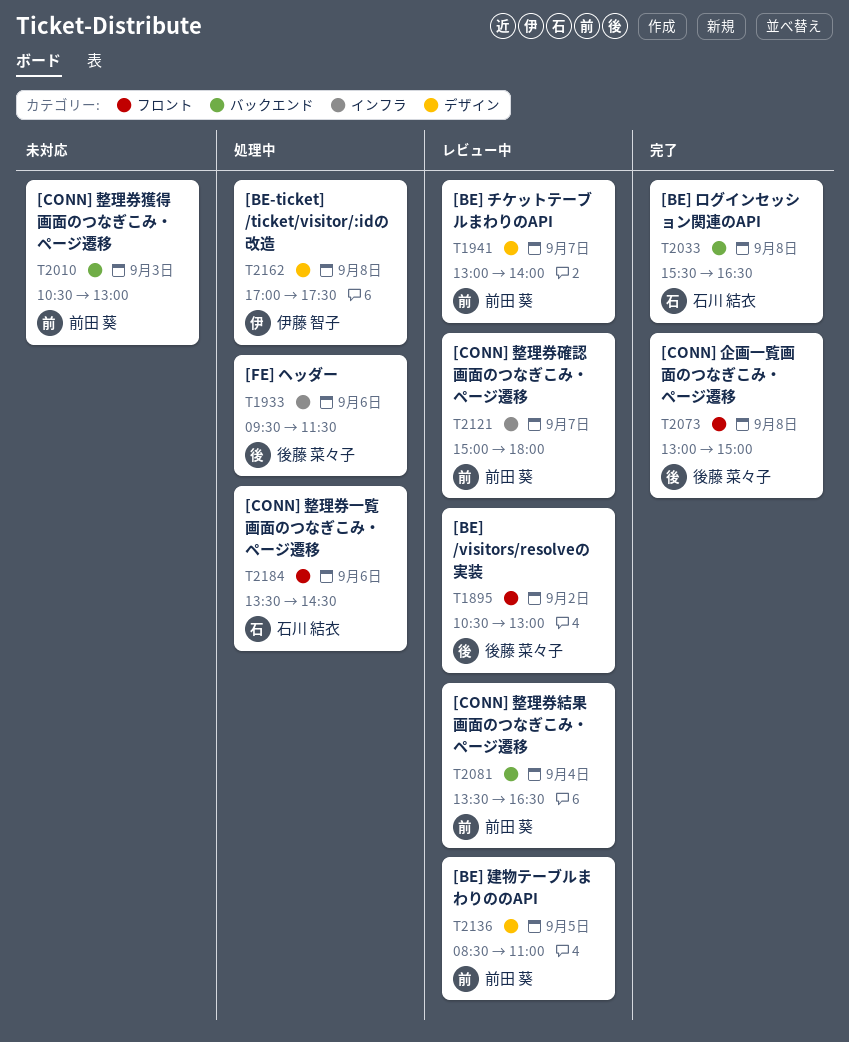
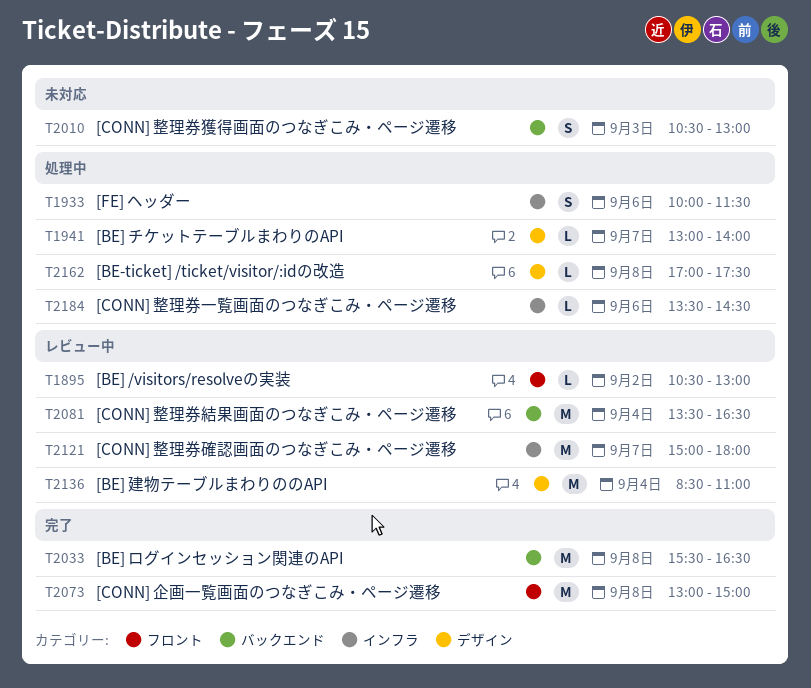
T1933, begins: 09:30 -> 10:00
T1941, status: レビュー中 -> 処理中
T2136, day: Sep 5 -> Sep 4
T2184, label: フロント -> インフラ

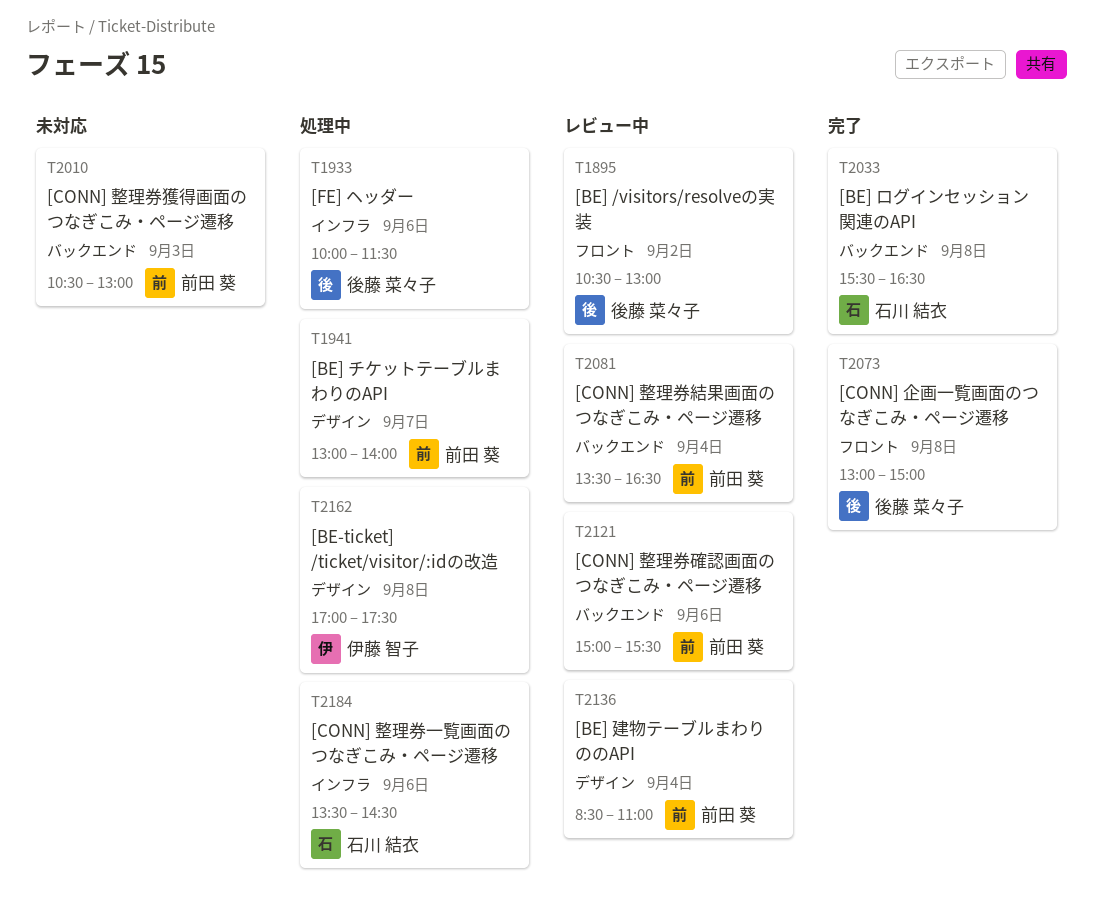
T2121, label: インフラ -> バックエンド
T2121, day: Sep 7 -> Sep 6
T2121, ends: 18:00 -> 15:30

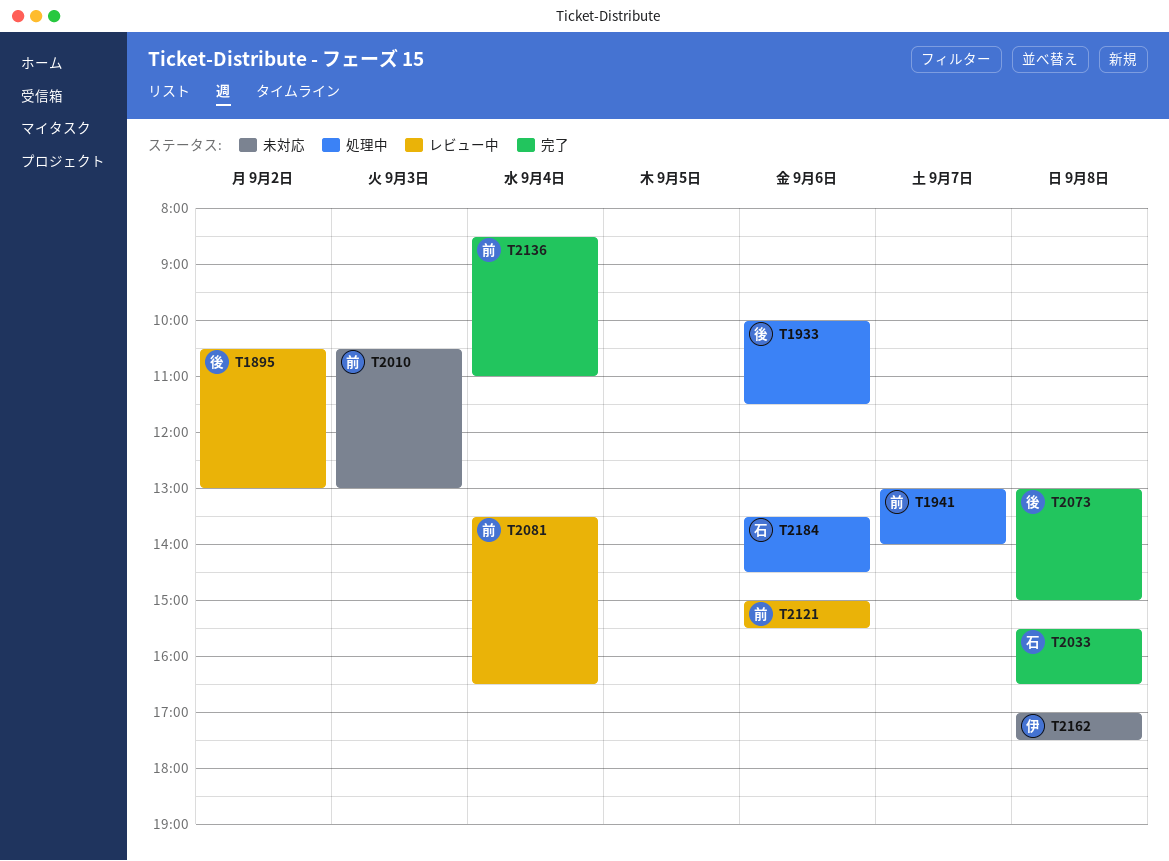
T2136, status: レビュー中 -> 完了
T2162, status: 処理中 -> 未対応

